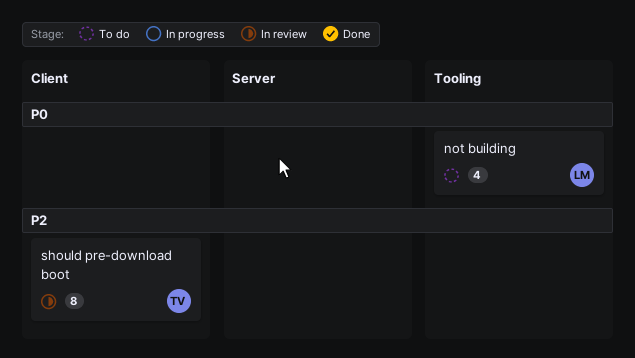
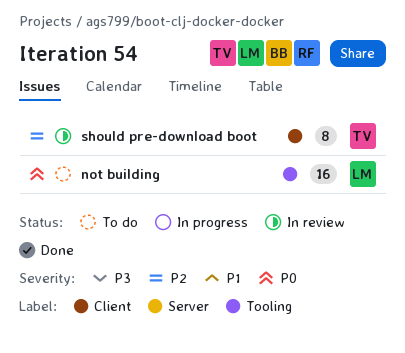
not building, estimate: 4 -> 16

